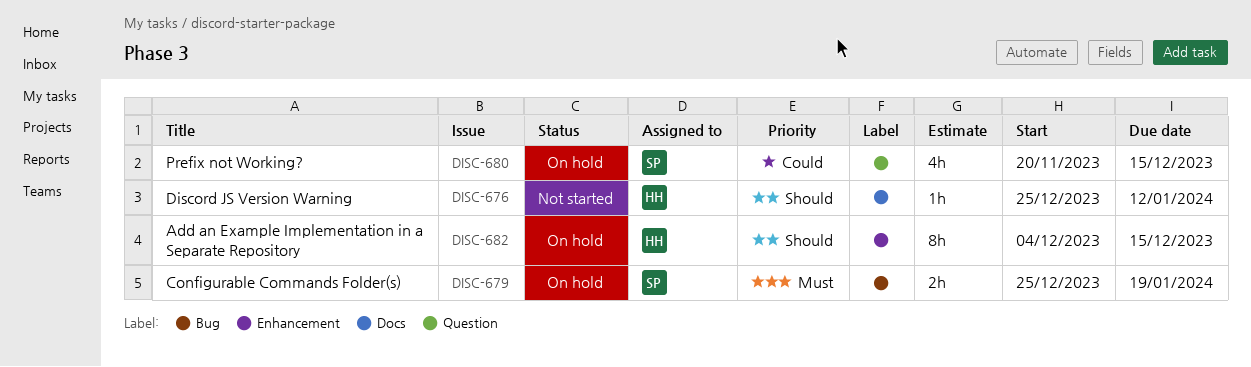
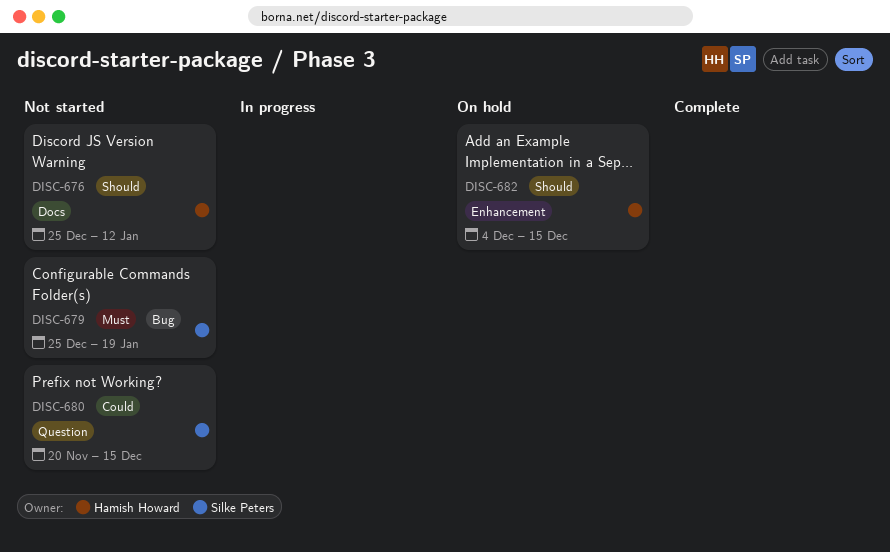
DISC-679, status: On hold -> Not started
DISC-680, status: On hold -> Not started

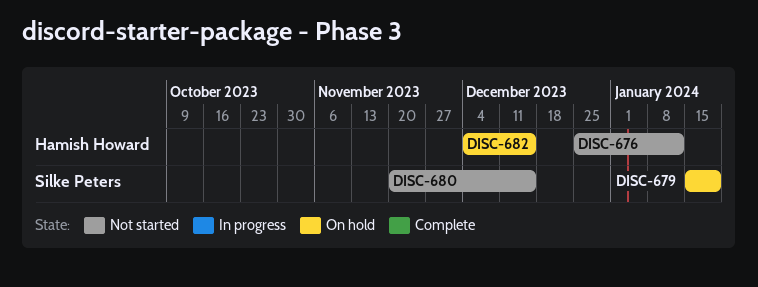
DISC-679, status: Not started -> On hold
DISC-679, start: Dec 25 -> Jan 15

